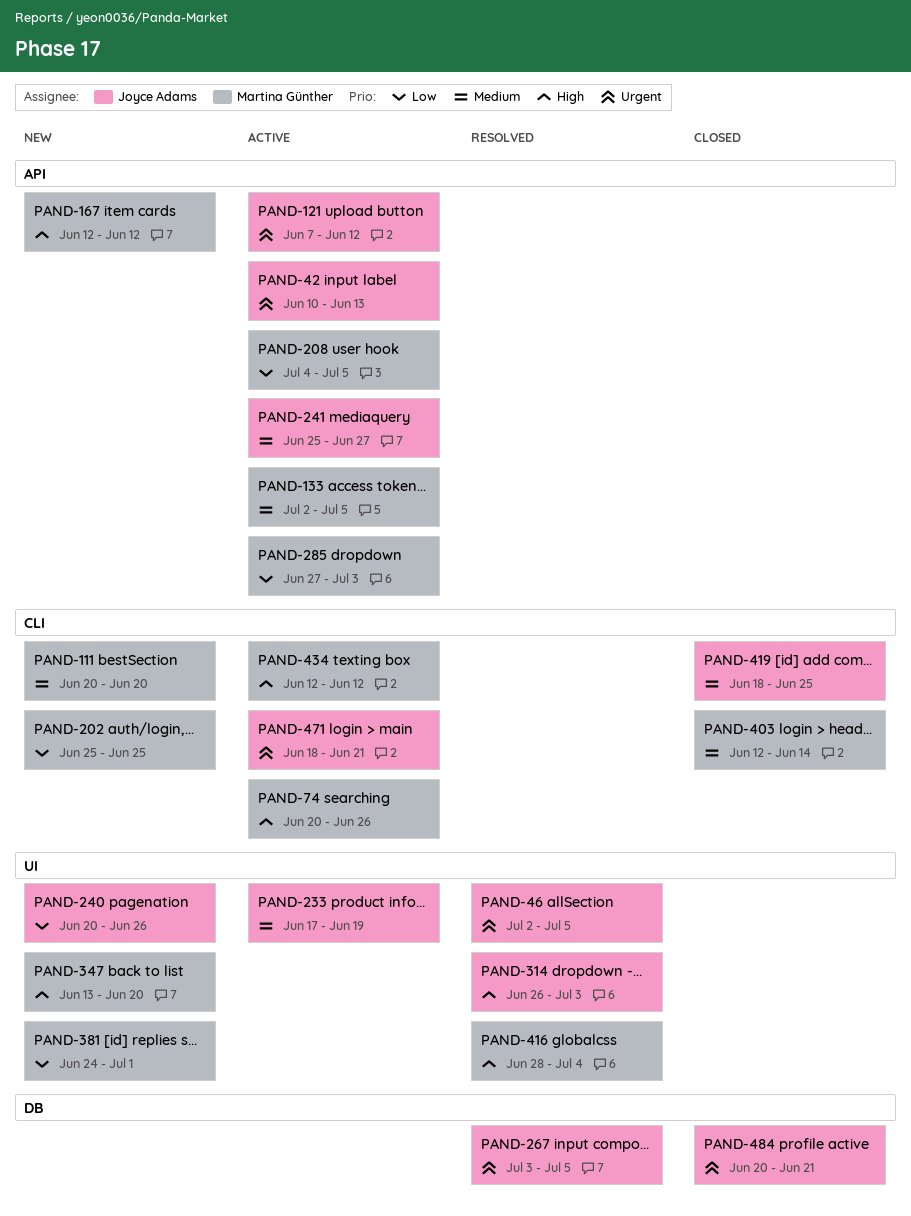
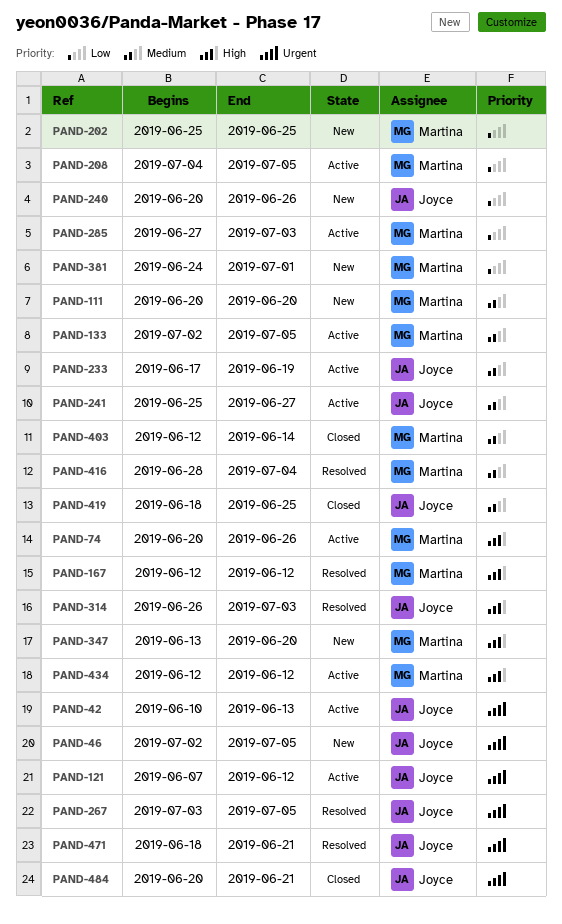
PAND-46, status: Resolved -> New
PAND-167, status: New -> Resolved
PAND-416, priority: High -> Medium
PAND-471, status: Active -> Resolved

